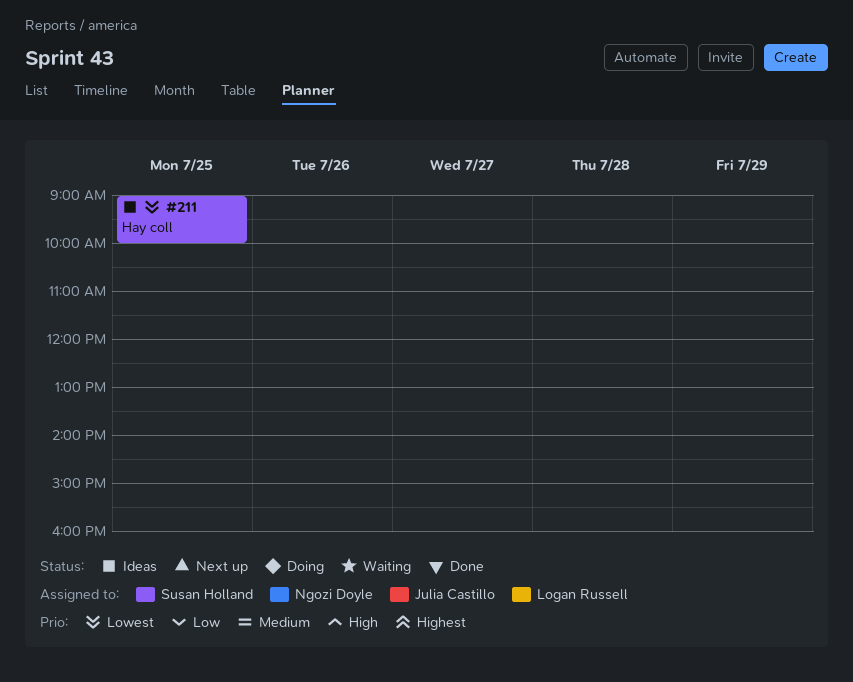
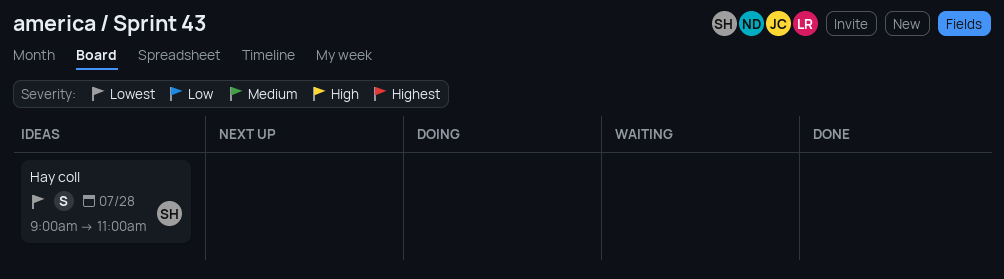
Hay coll, day: Jul 25 -> Jul 28
Hay coll, ends: 10:00 -> 11:00

